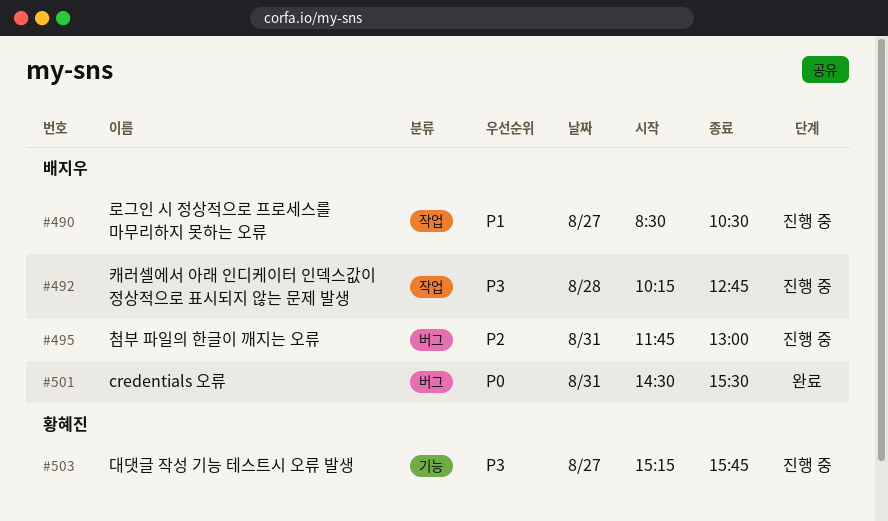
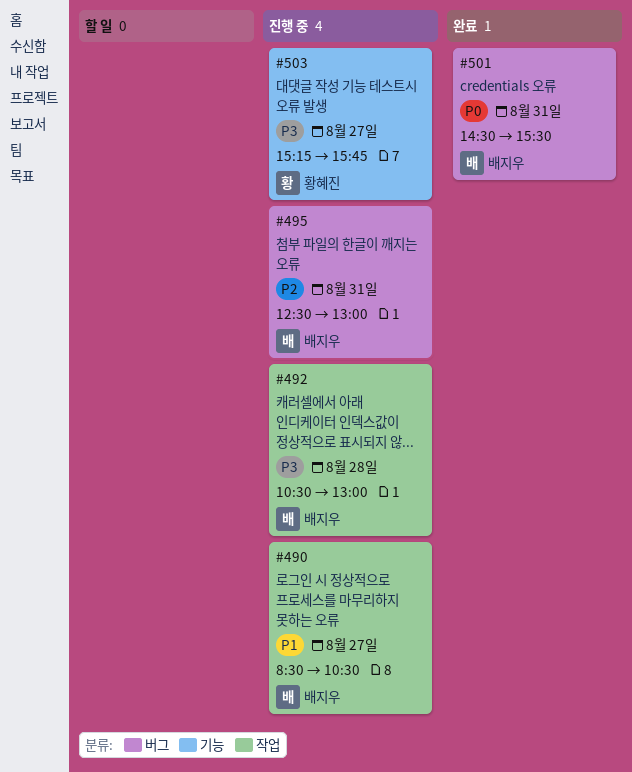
#492, begins: 10:15 -> 10:30
#492, ends: 12:45 -> 13:00
#495, begins: 11:45 -> 12:30

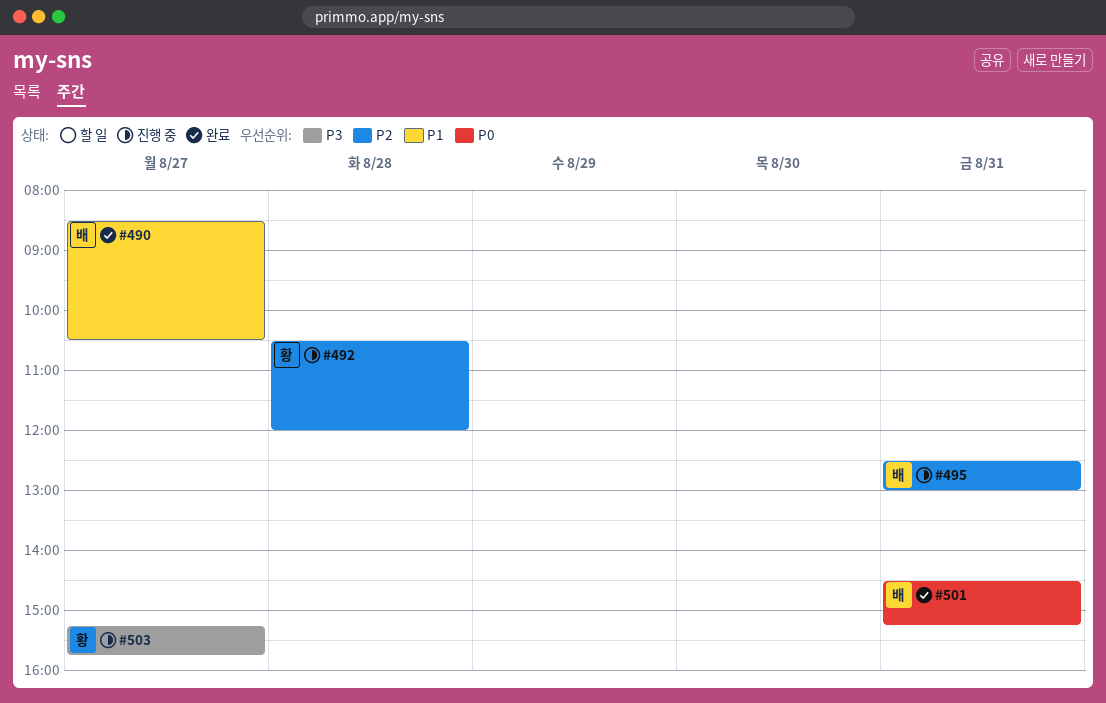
#490, status: 진행 중 -> 완료
#492, owner: 배지우 -> 황혜진
#492, priority: P3 -> P2
#492, ends: 13:00 -> 12:00
#501, ends: 15:30 -> 15:15

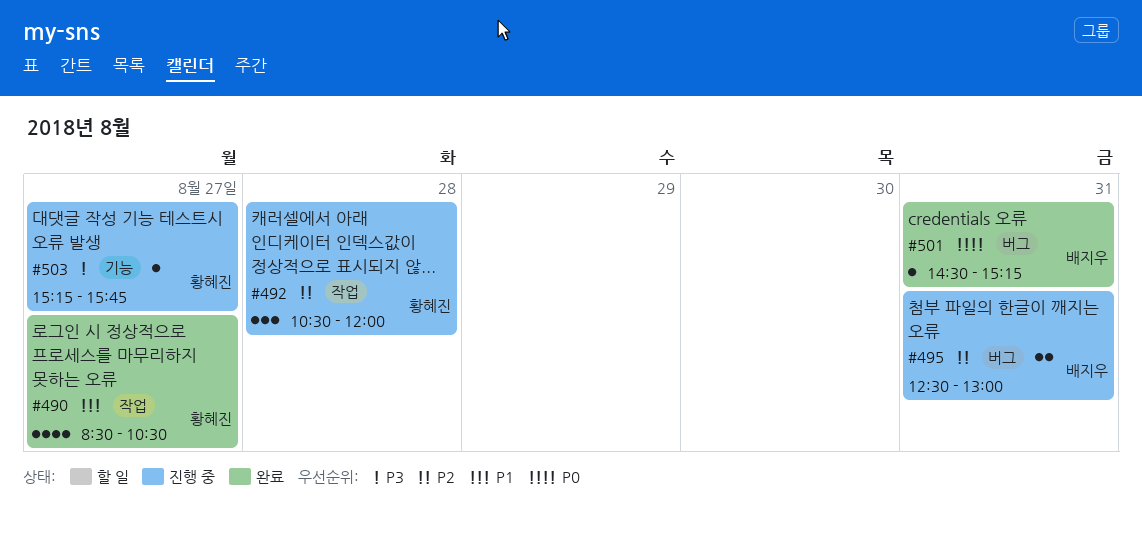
#490, owner: 배지우 -> 황혜진

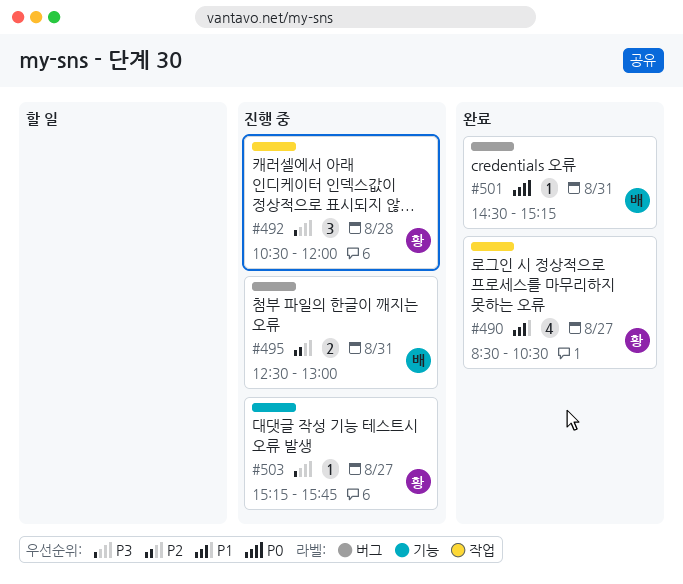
#492, priority: P2 -> P3

